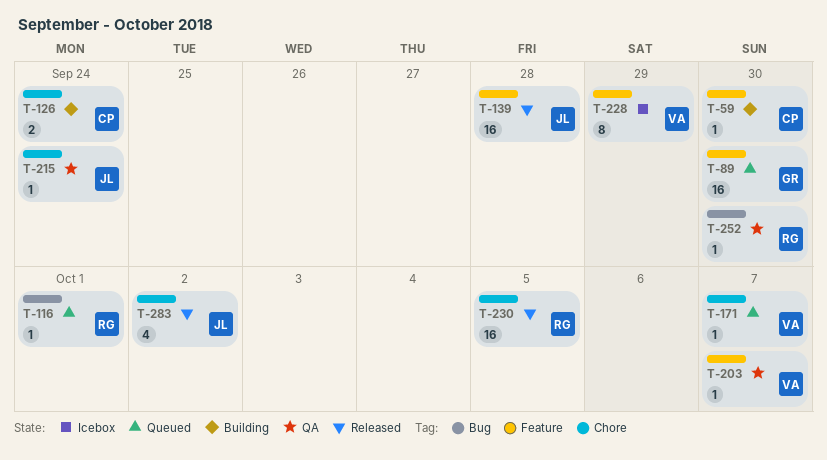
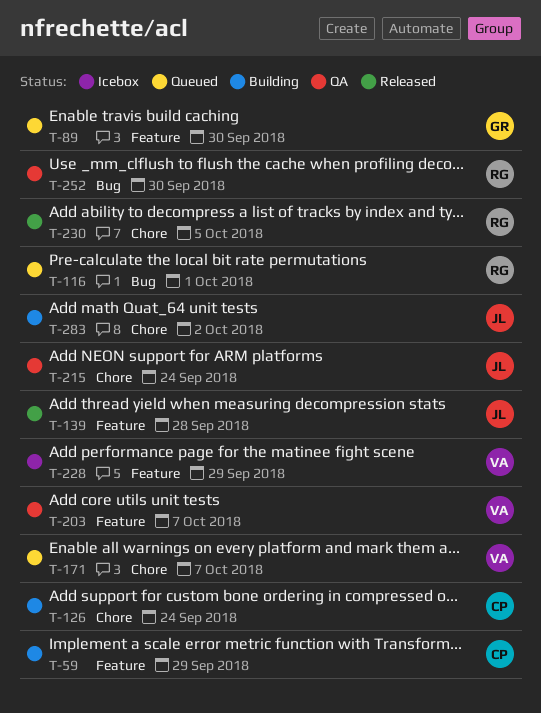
T-59, due: Sep 30 -> Sep 29
T-283, status: Released -> Building

